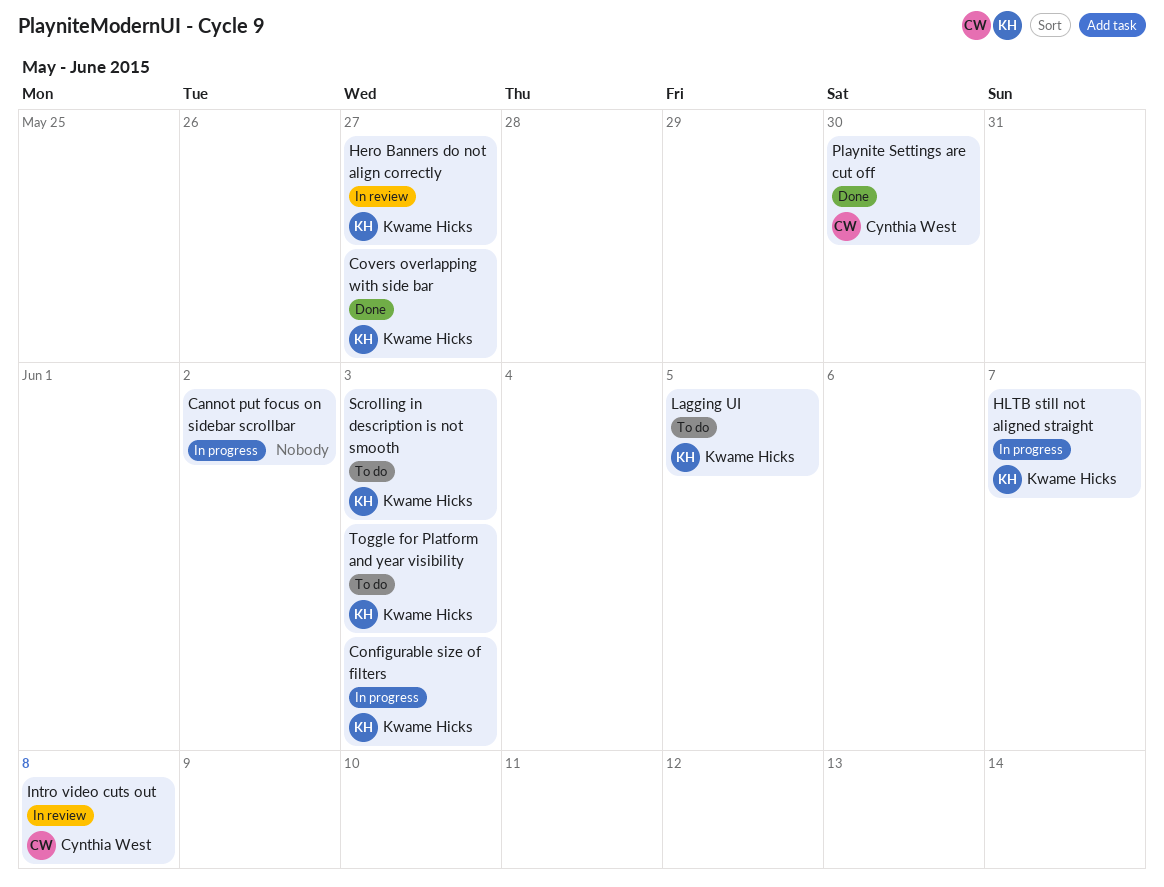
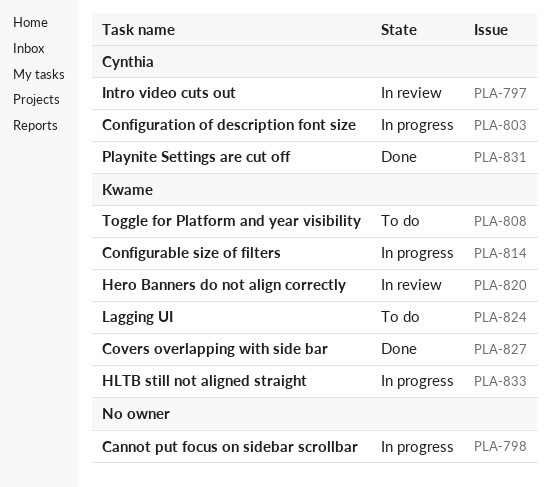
Configuration of description font size: none -> present
Scrolling in description is not smooth: present -> none

